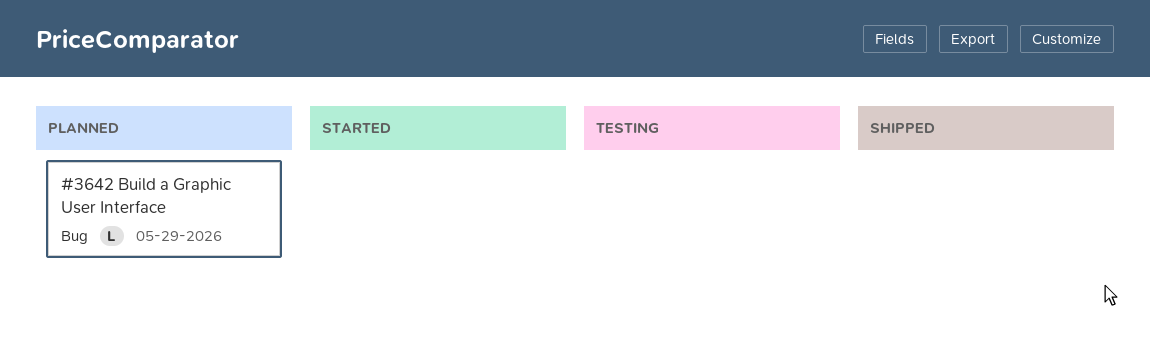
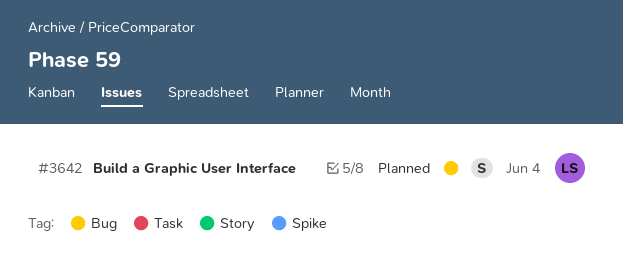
#3642, estimate: L -> S
#3642, due: May 29 -> Jun 4

